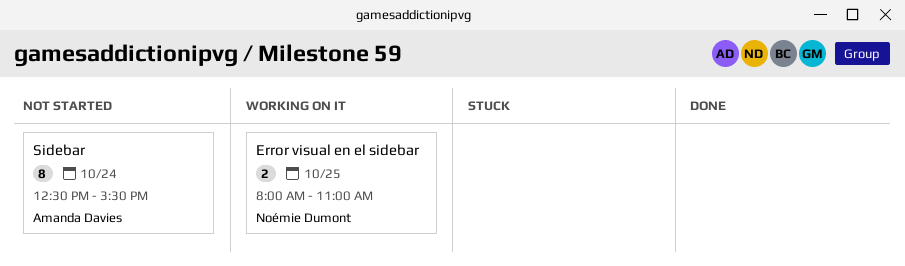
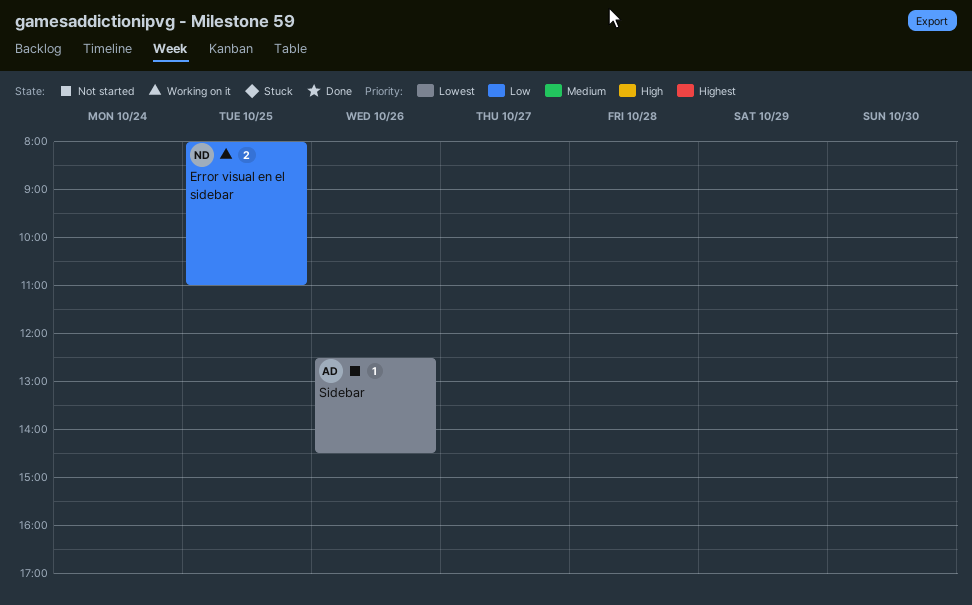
Sidebar, estimate: 8 -> 1
Sidebar, day: Oct 24 -> Oct 26
Sidebar, ends: 15:30 -> 14:30

